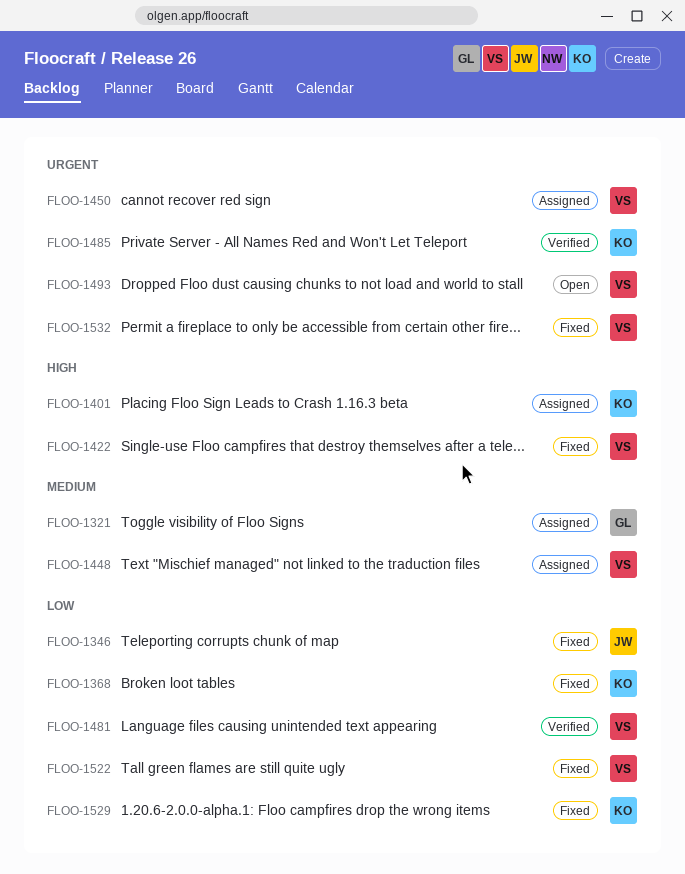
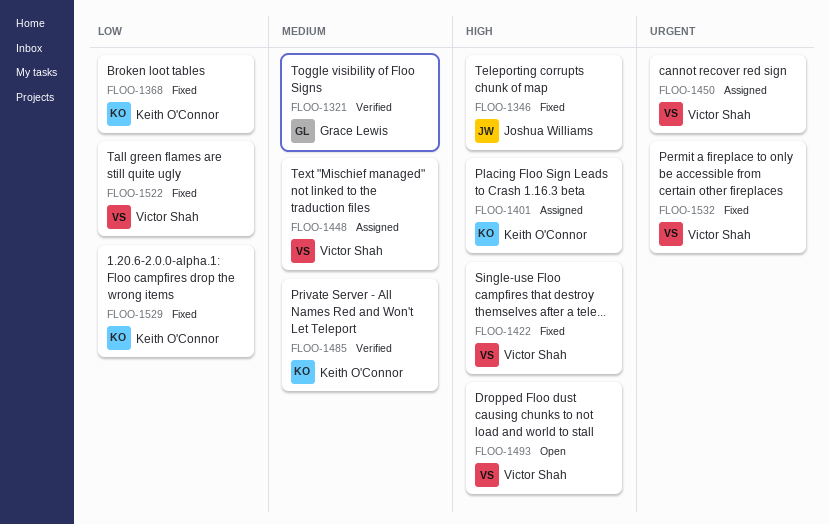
FLOO-1321, status: Assigned -> Verified
FLOO-1346, priority: Low -> High
FLOO-1481: present -> none
FLOO-1485, priority: Urgent -> Medium
FLOO-1493, priority: Urgent -> High

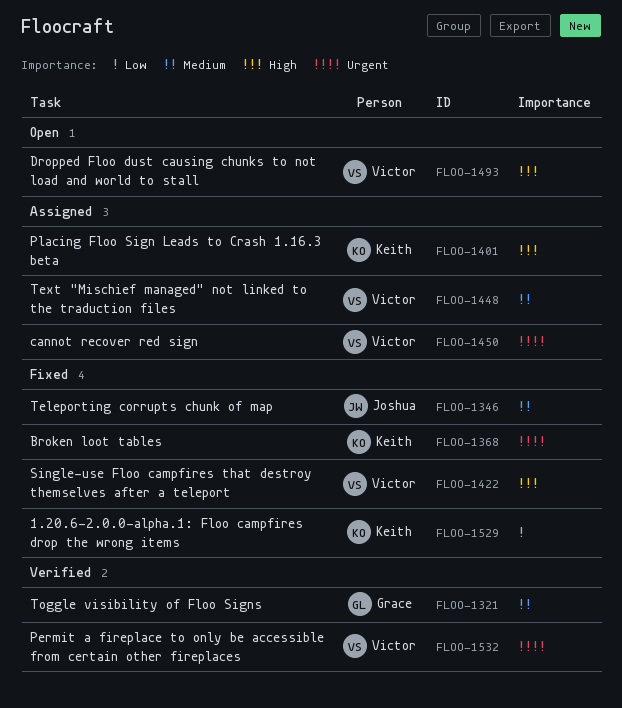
FLOO-1346, priority: High -> Medium
FLOO-1368, priority: Low -> Urgent
FLOO-1485: present -> none
FLOO-1522: present -> none
FLOO-1532, status: Fixed -> Verified

